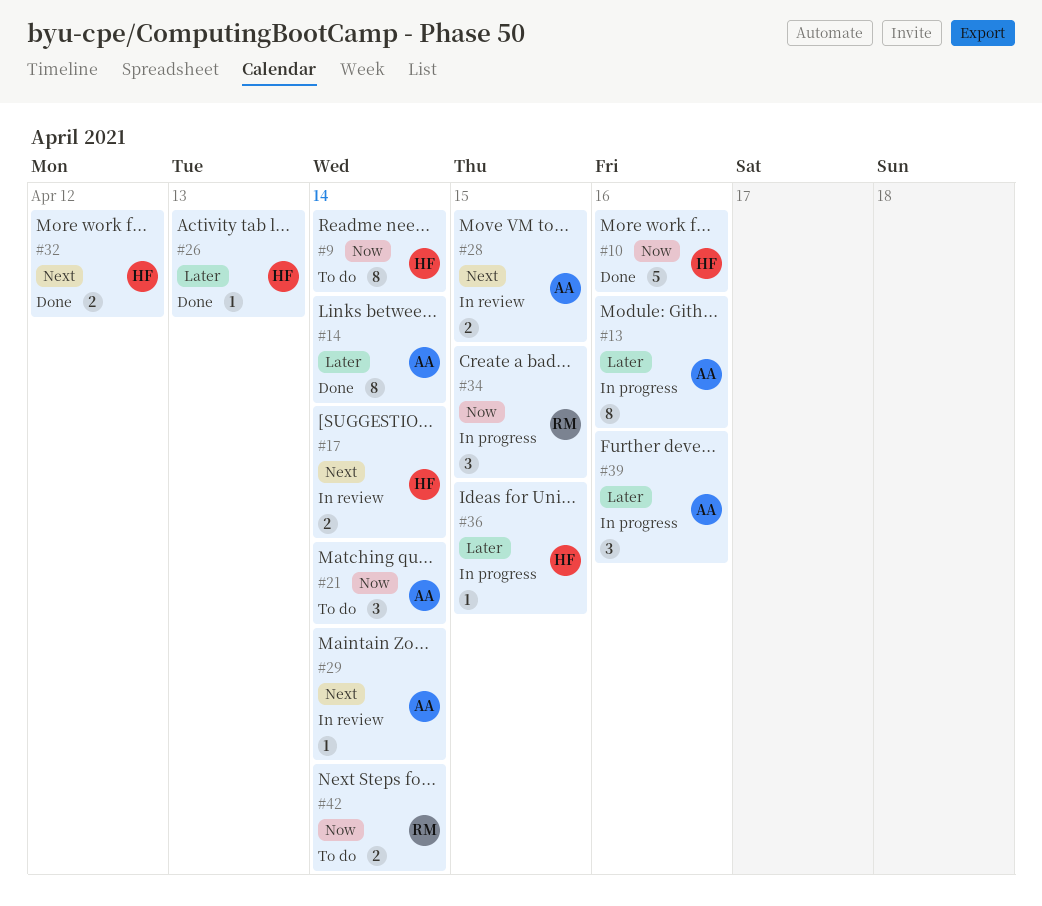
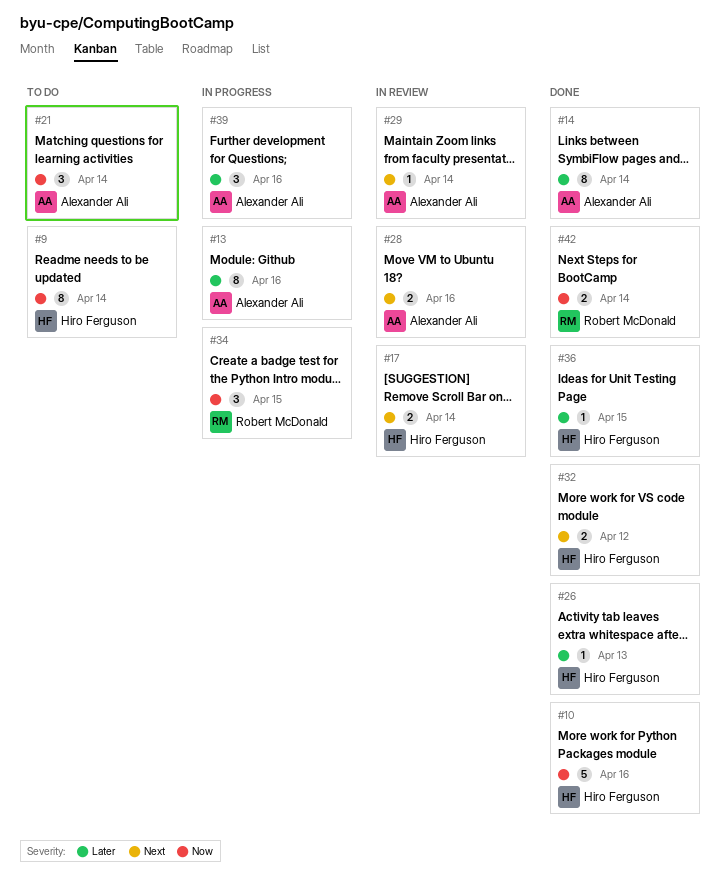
#28, due: Apr 15 -> Apr 16
#36, status: In progress -> Done
#42, status: To do -> Done

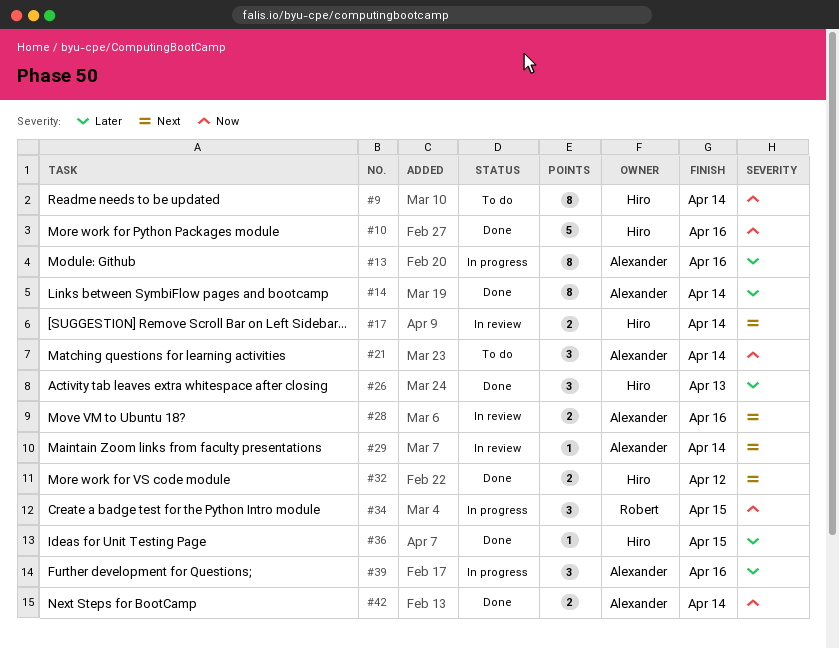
#26, estimate: 1 -> 3
#42, owner: Robert McDonald -> Alexander Ali

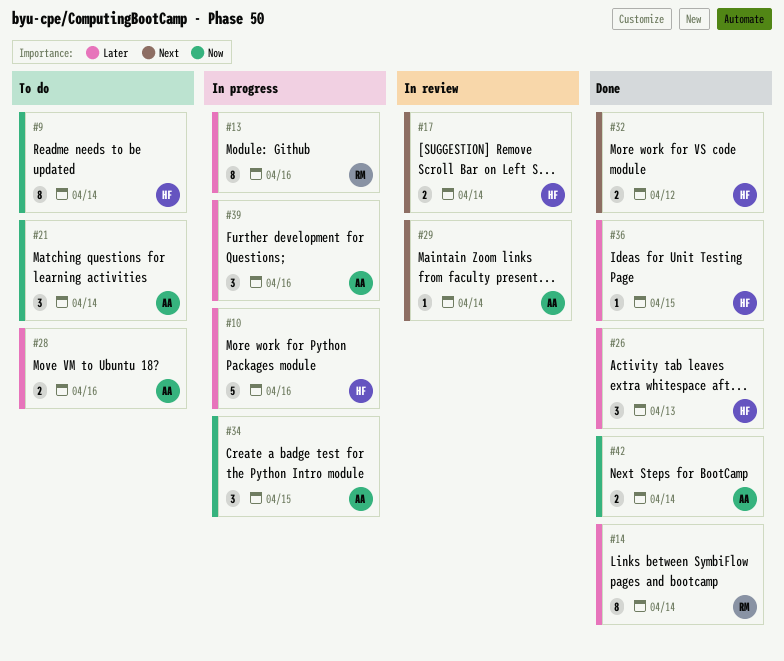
#10, status: Done -> In progress
#10, priority: Now -> Later
#13, owner: Alexander -> Robert
#14, owner: Alexander -> Robert
#28, status: In review -> To do
#28, priority: Next -> Later
#34, owner: Robert -> Alexander

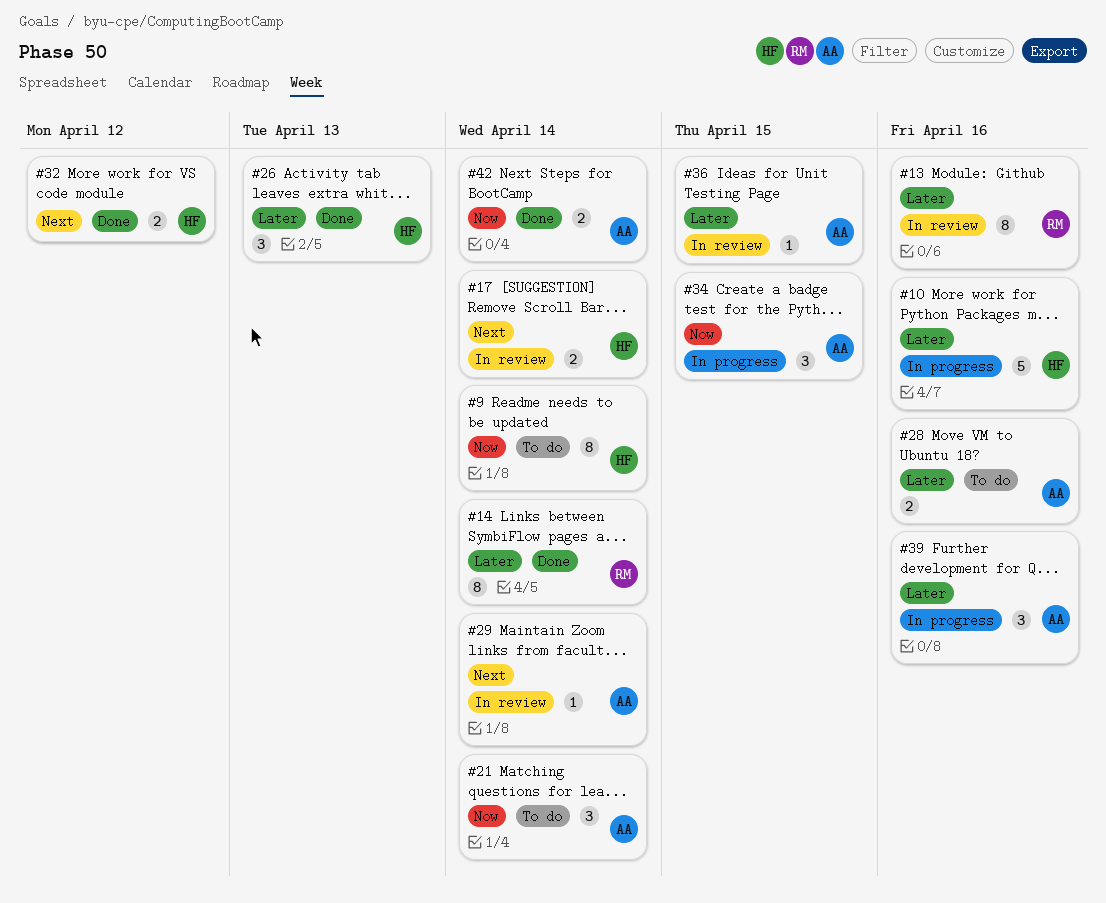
#13, status: In progress -> In review
#36, status: Done -> In review
#36, owner: HF -> AA

